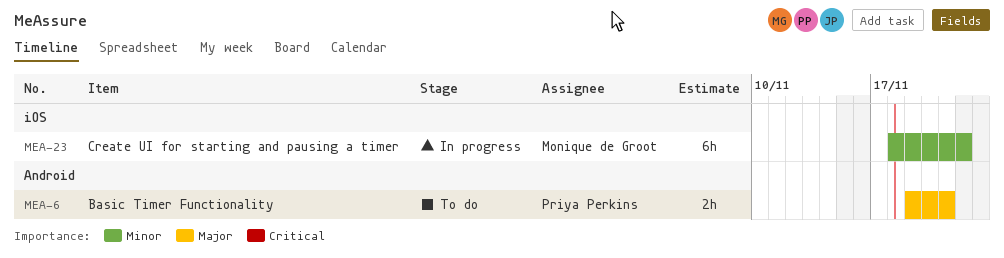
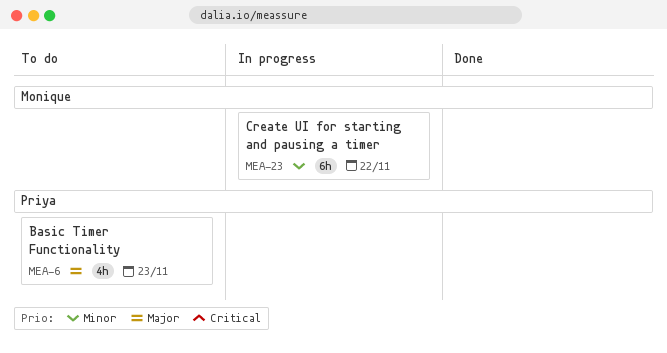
MEA-6, estimate: 2h -> 4h
MEA-6, due: Nov 21 -> Nov 23

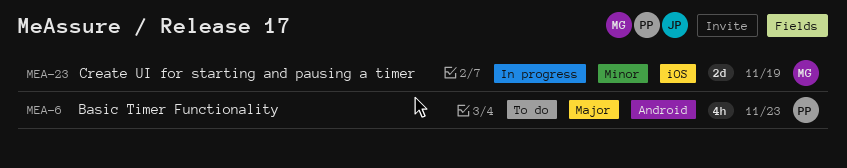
MEA-23, estimate: 6h -> 2d
MEA-23, due: Nov 22 -> Nov 19

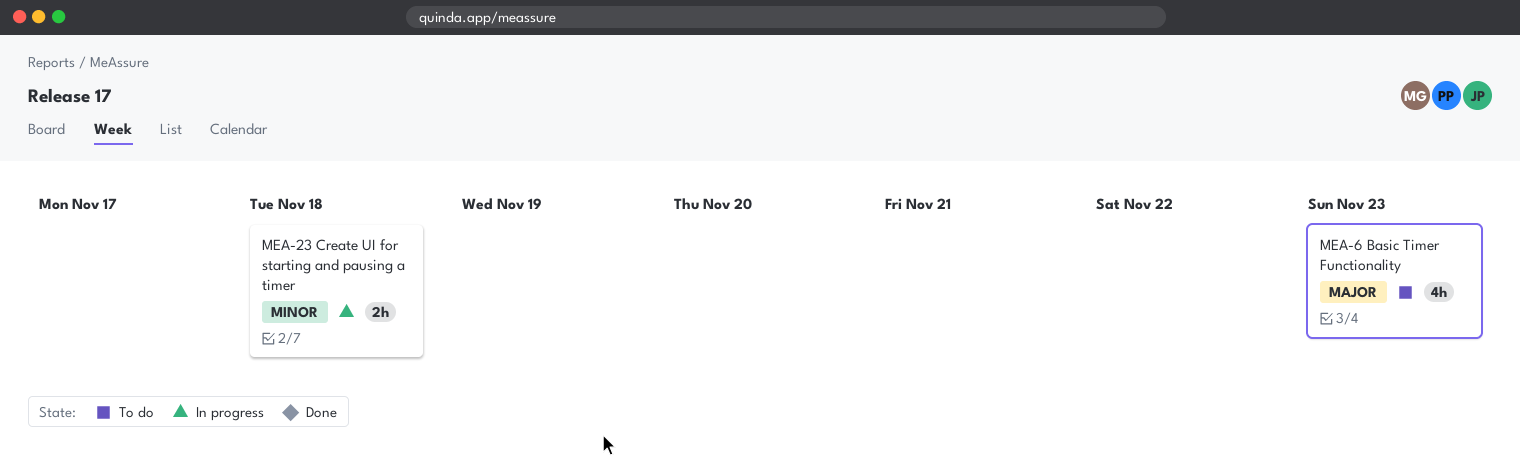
MEA-23, estimate: 2d -> 2h
MEA-23, due: Nov 19 -> Nov 18

